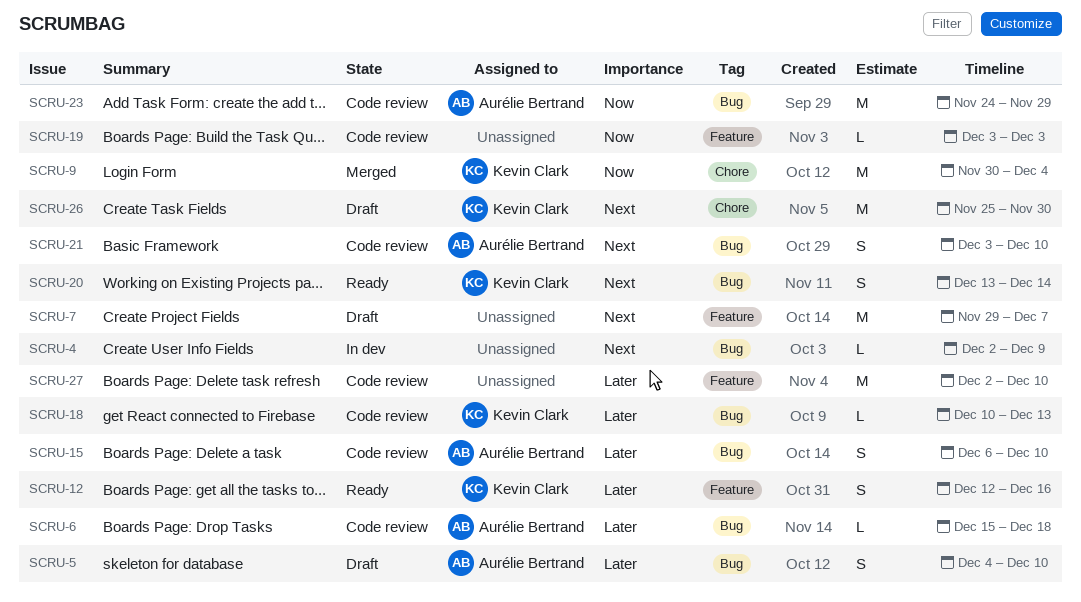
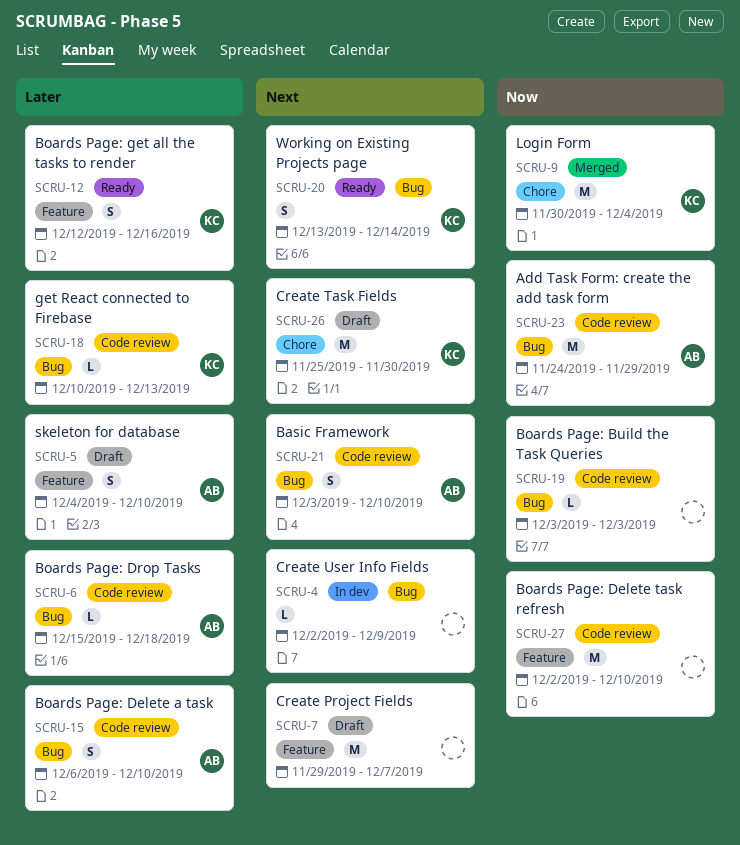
SCRU-5, label: Bug -> Feature
SCRU-19, label: Feature -> Bug
SCRU-27, priority: Later -> Now

